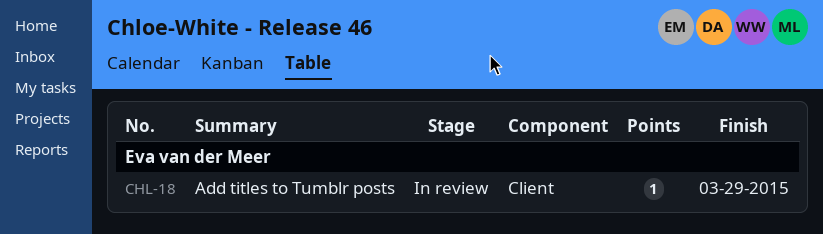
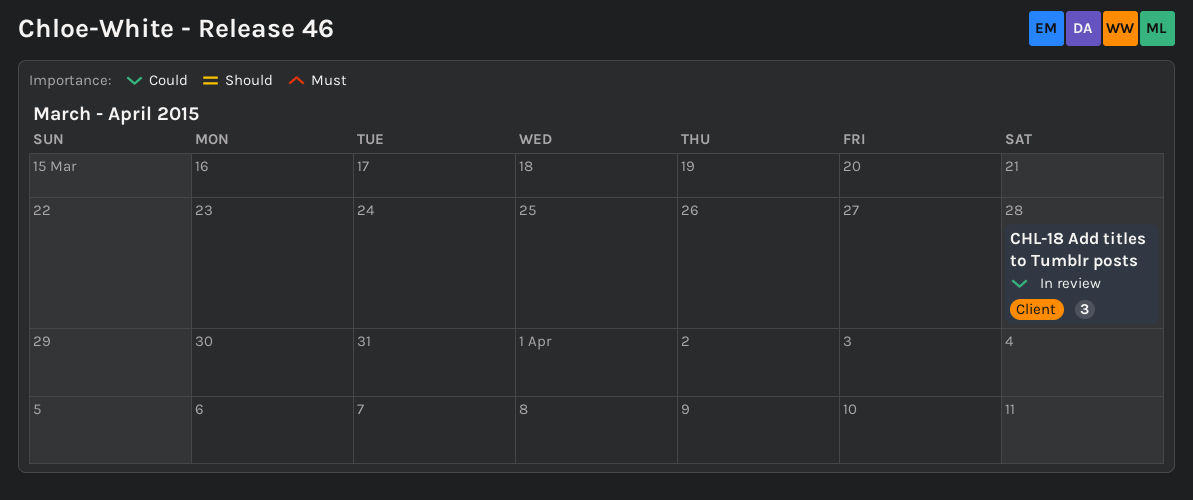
CHL-18, estimate: 1 -> 3
CHL-18, due: Mar 29 -> Mar 28

